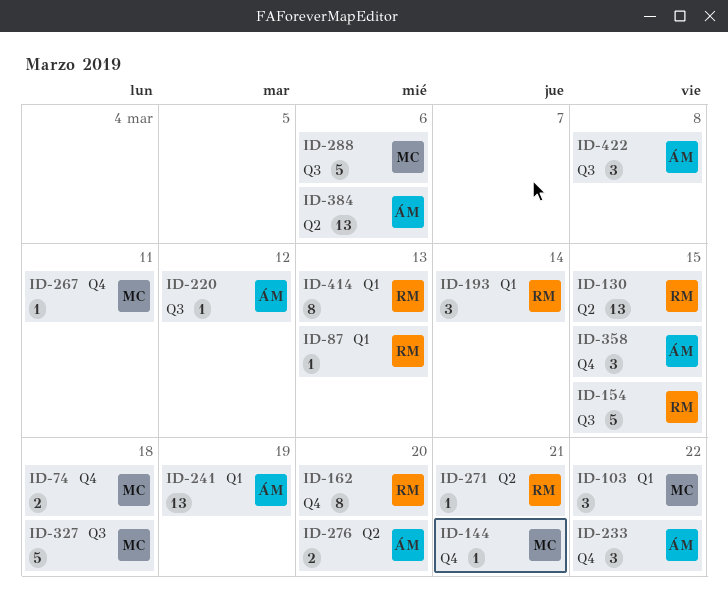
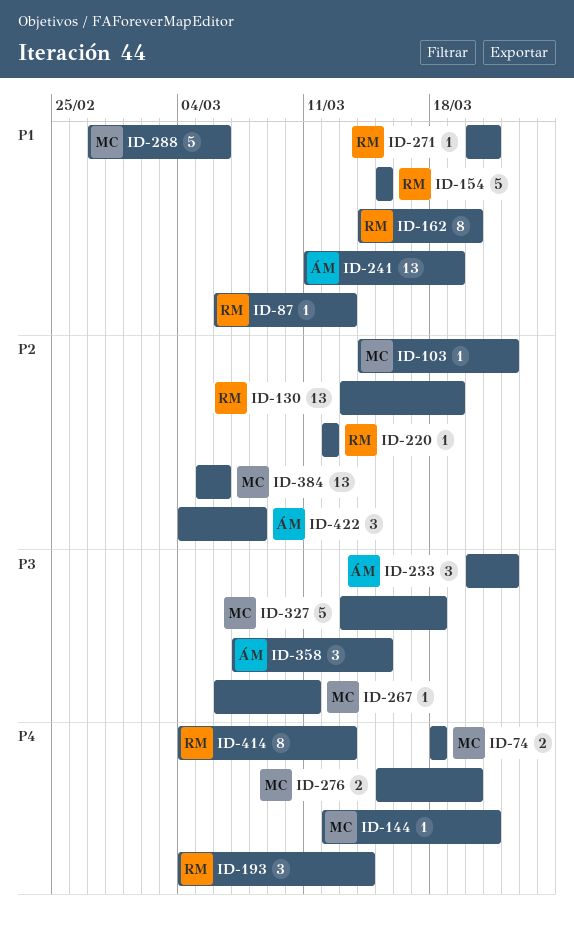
ID-103, estimate: 3 -> 1
ID-130, due: Mar 15 -> Mar 19
ID-220, owner: ÁM -> RM
ID-276, owner: ÁM -> MC
ID-384, owner: ÁM -> MC

